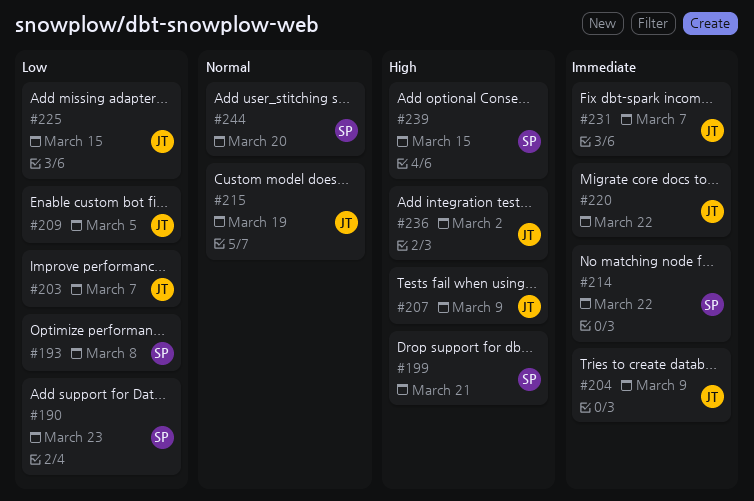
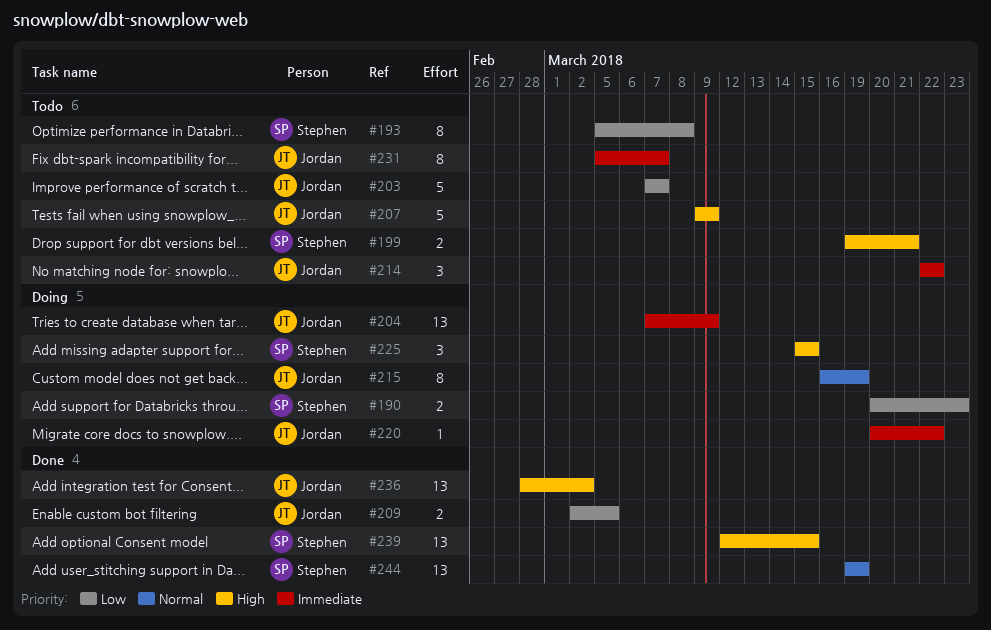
#214, owner: Stephen -> Jordan
#225, owner: Jordan -> Stephen
#225, priority: Low -> High
#244, due: Mar 20 -> Mar 19

